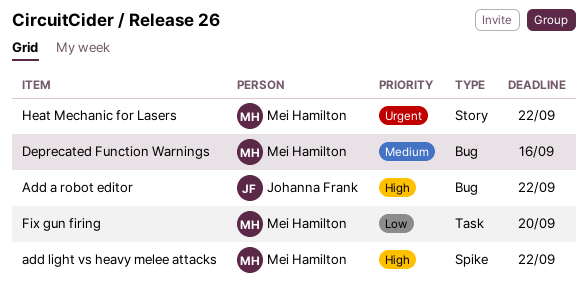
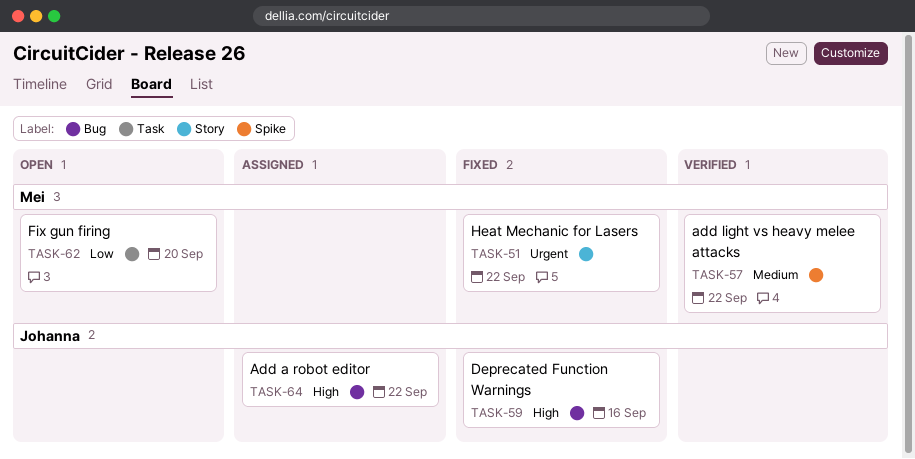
add light vs heavy melee attacks, priority: High -> Medium
Deprecated Function Warnings, owner: Mei Hamilton -> Johanna Frank
Deprecated Function Warnings, priority: Medium -> High

